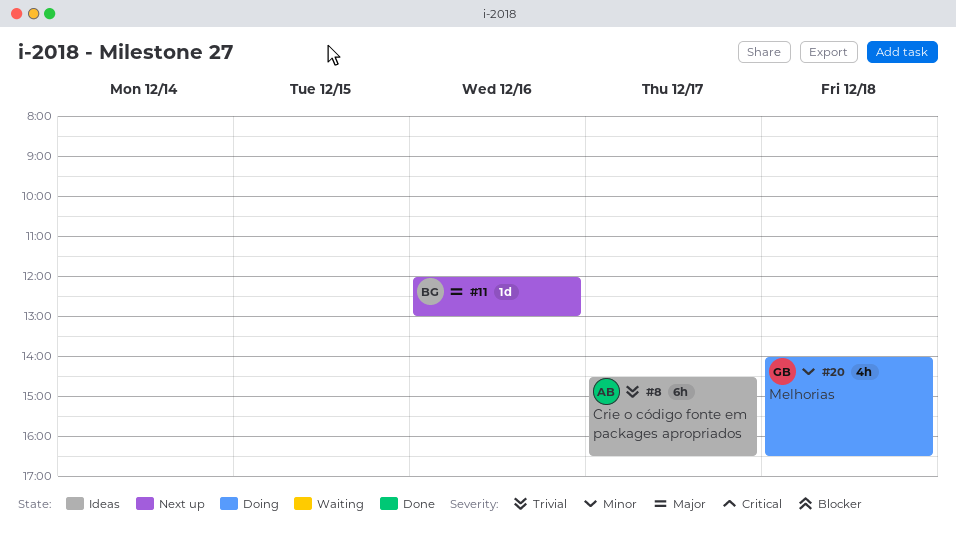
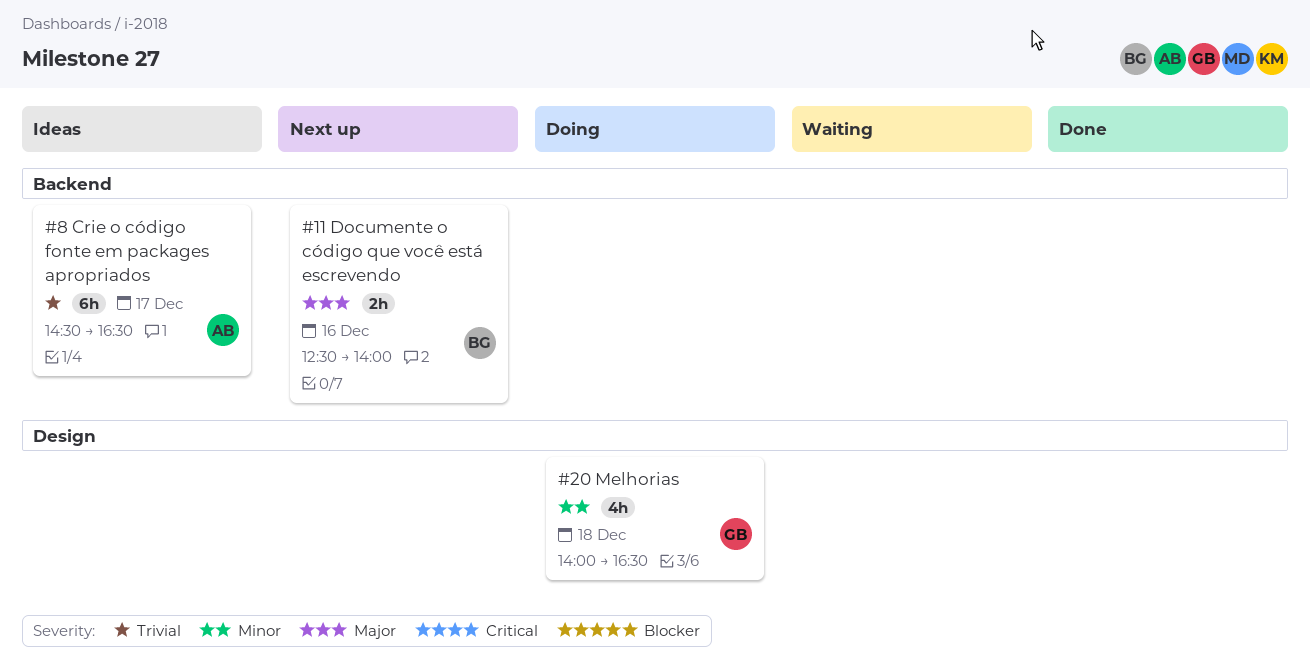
#11, estimate: 1d -> 2h
#11, begins: 12:00 -> 12:30
#11, ends: 13:00 -> 14:00

